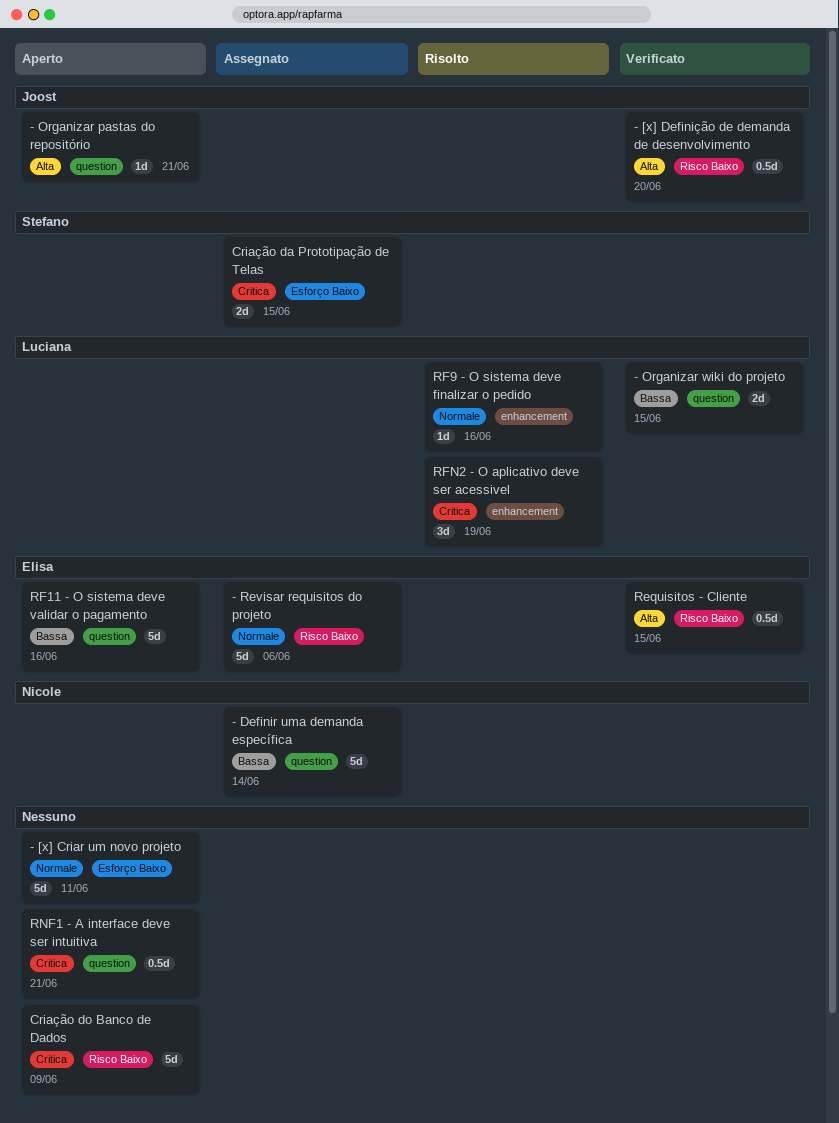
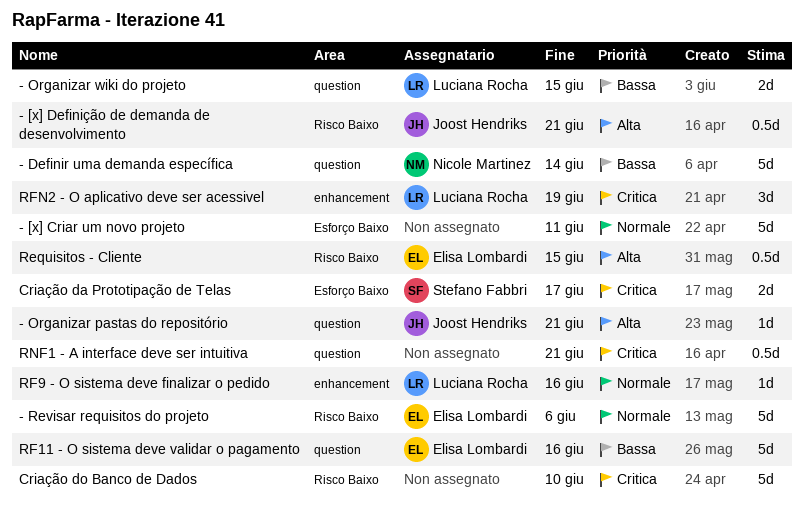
- [x] Definição de demanda de desenvolvimento, due: Jun 20 -> Jun 21
Criação da Prototipação de Telas, due: Jun 15 -> Jun 17
Criação do Banco de Dados, due: Jun 9 -> Jun 10

